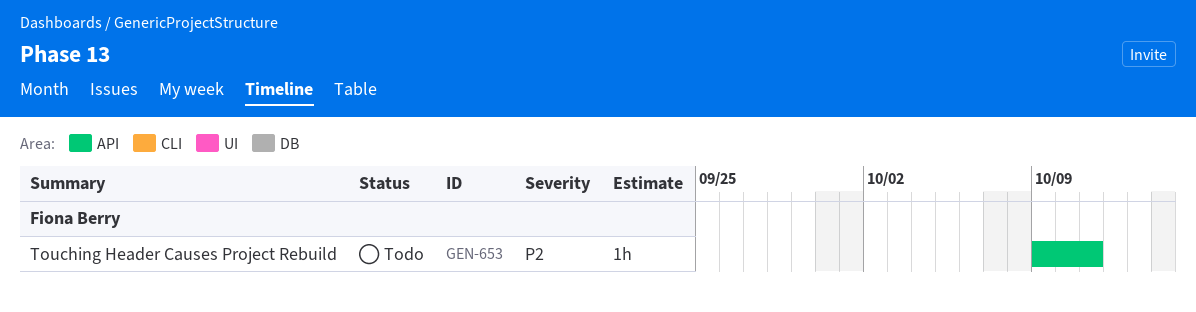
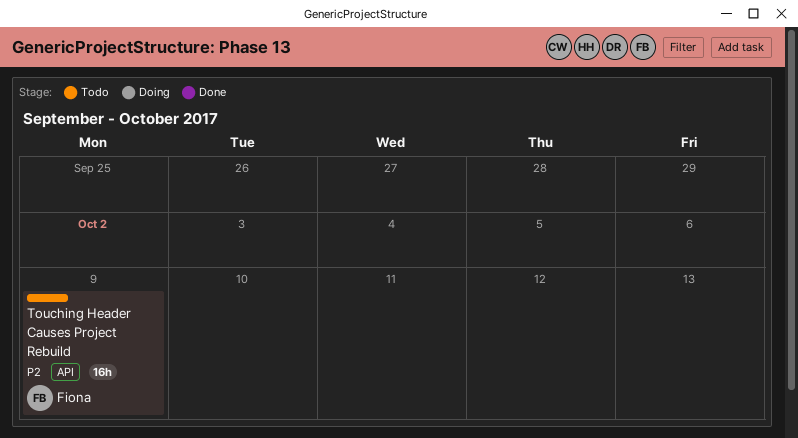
Touching Header Causes Project Rebuild, estimate: 1h -> 16h
Touching Header Causes Project Rebuild, due: Oct 11 -> Oct 9

